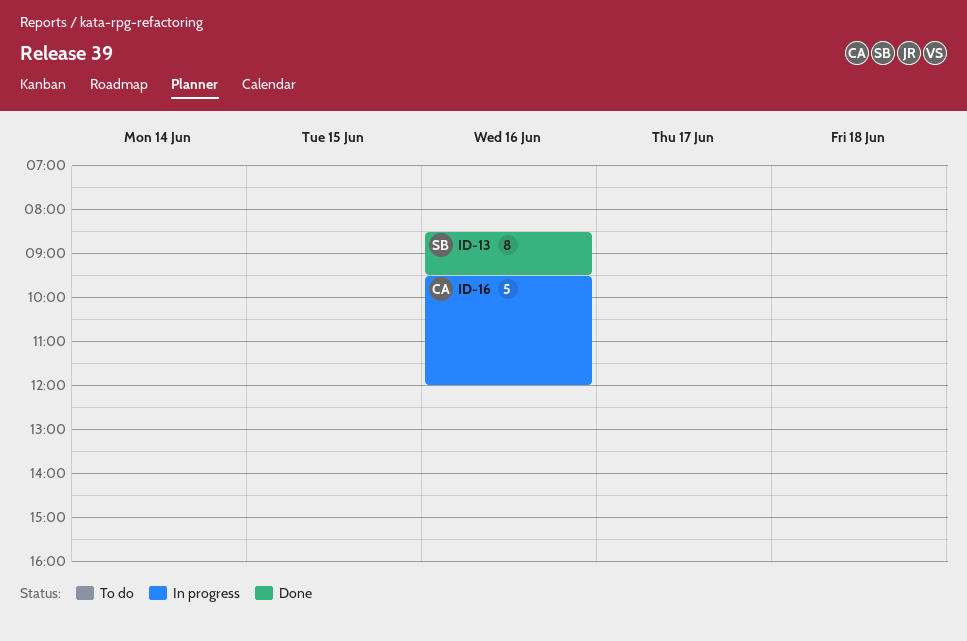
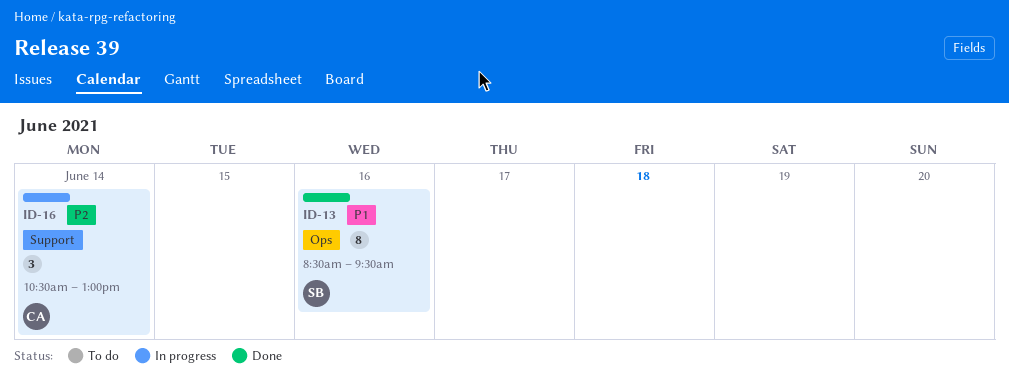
ID-16, estimate: 5 -> 3
ID-16, day: Jun 16 -> Jun 14
ID-16, begins: 09:30 -> 10:30
ID-16, ends: 12:00 -> 13:00

